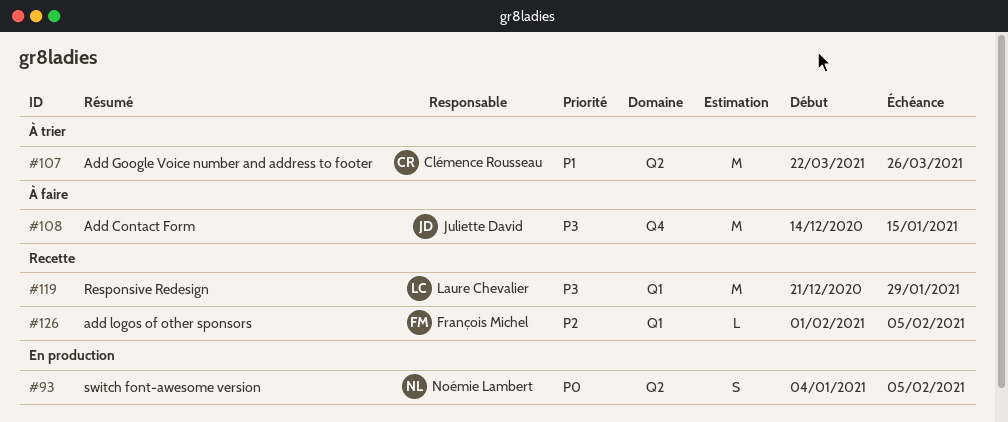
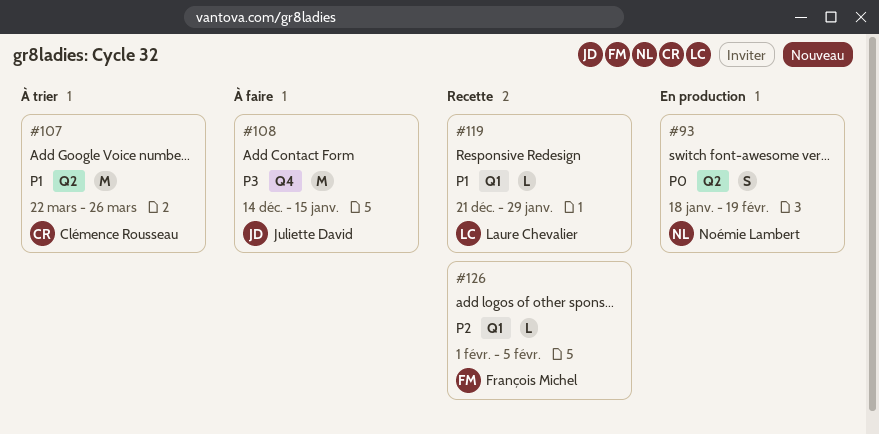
#93, start: Jan 4 -> Jan 18
#93, due: Feb 5 -> Feb 19
#119, priority: P3 -> P1
#119, estimate: M -> L

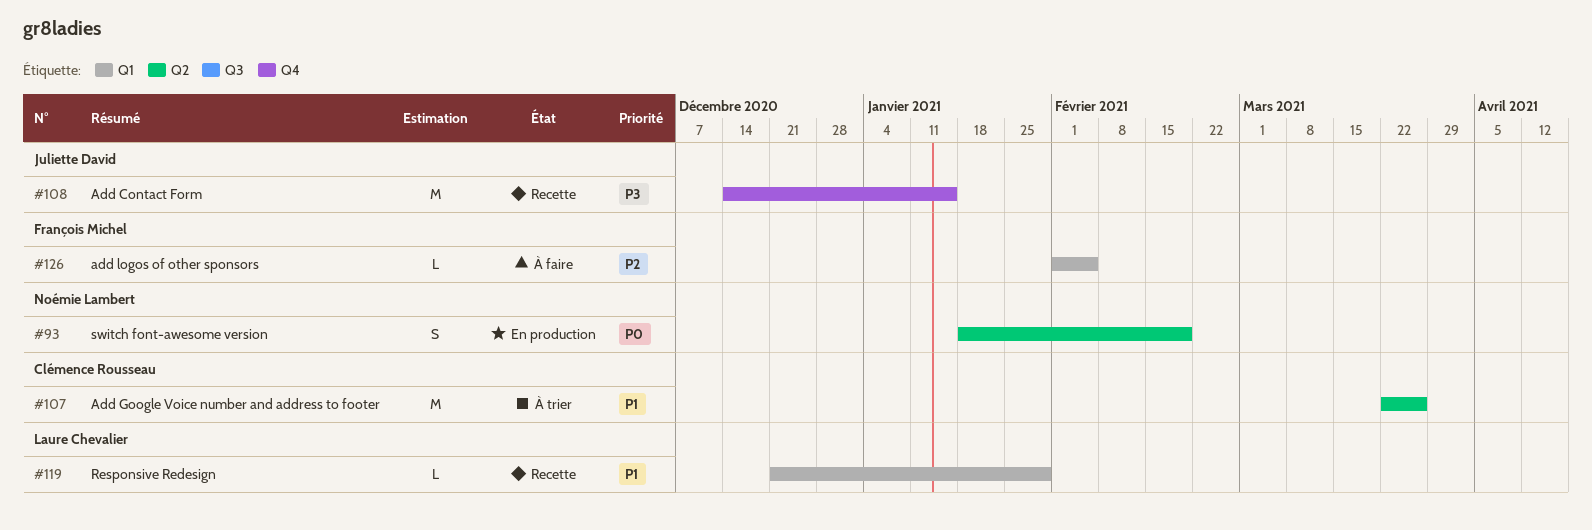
#108, status: À faire -> Recette
#126, status: Recette -> À faire

